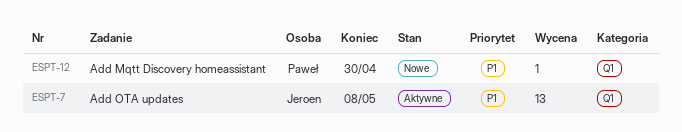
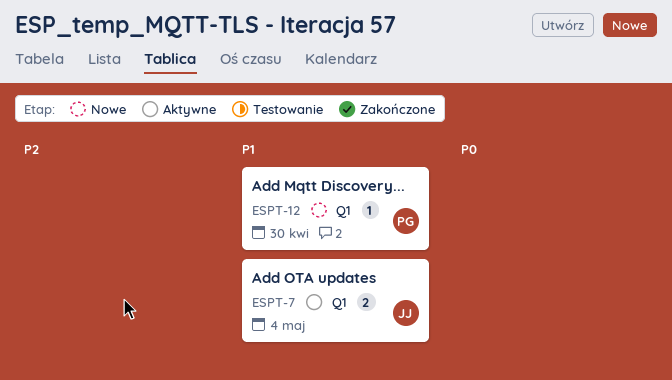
ESPT-7, estimate: 13 -> 2
ESPT-7, due: May 8 -> May 4

